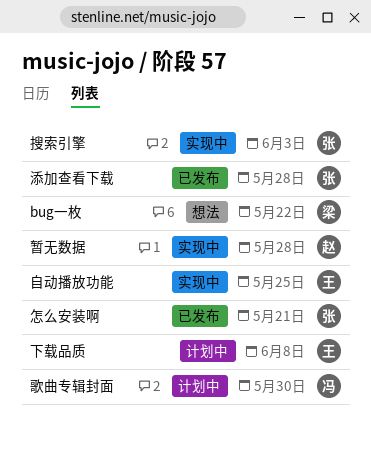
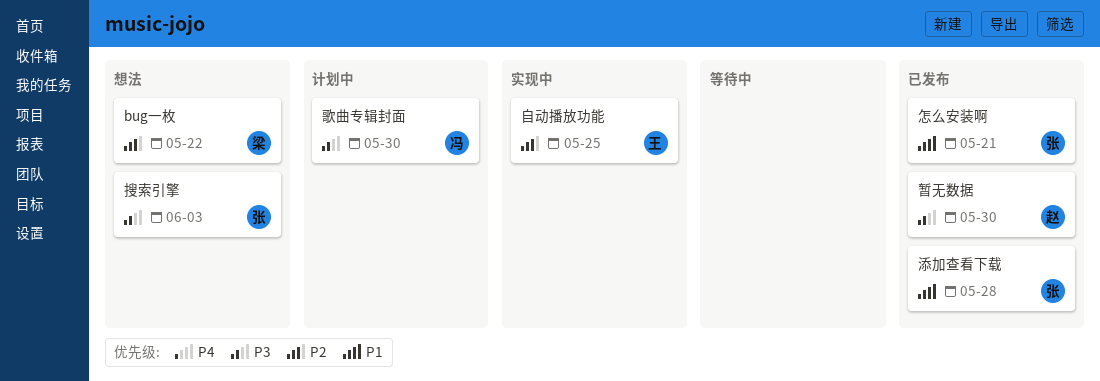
下载品质: present -> none
搜索引擎, status: 实现中 -> 想法
暂无数据, status: 实现中 -> 已发布
暂无数据, due: May 28 -> May 30

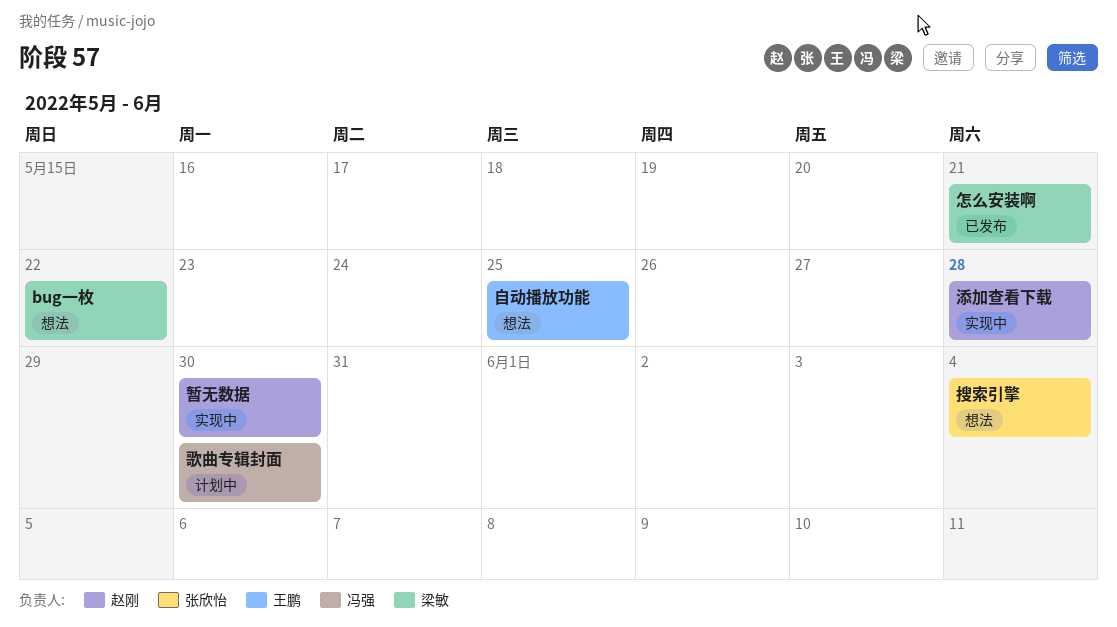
怎么安装啊, owner: 张欣怡 -> 梁敏
搜索引擎, due: Jun 3 -> Jun 4
暂无数据, status: 已发布 -> 实现中
添加查看下载, status: 已发布 -> 实现中
添加查看下载, owner: 张欣怡 -> 赵刚
自动播放功能, status: 实现中 -> 想法

